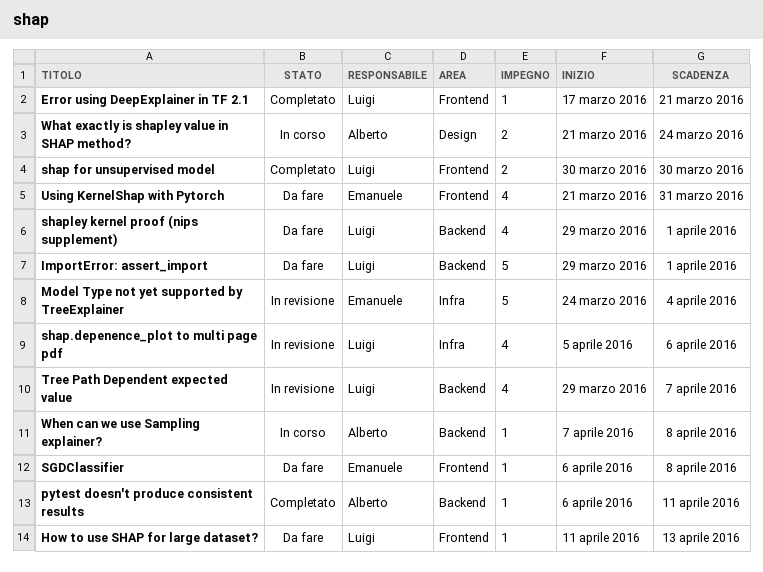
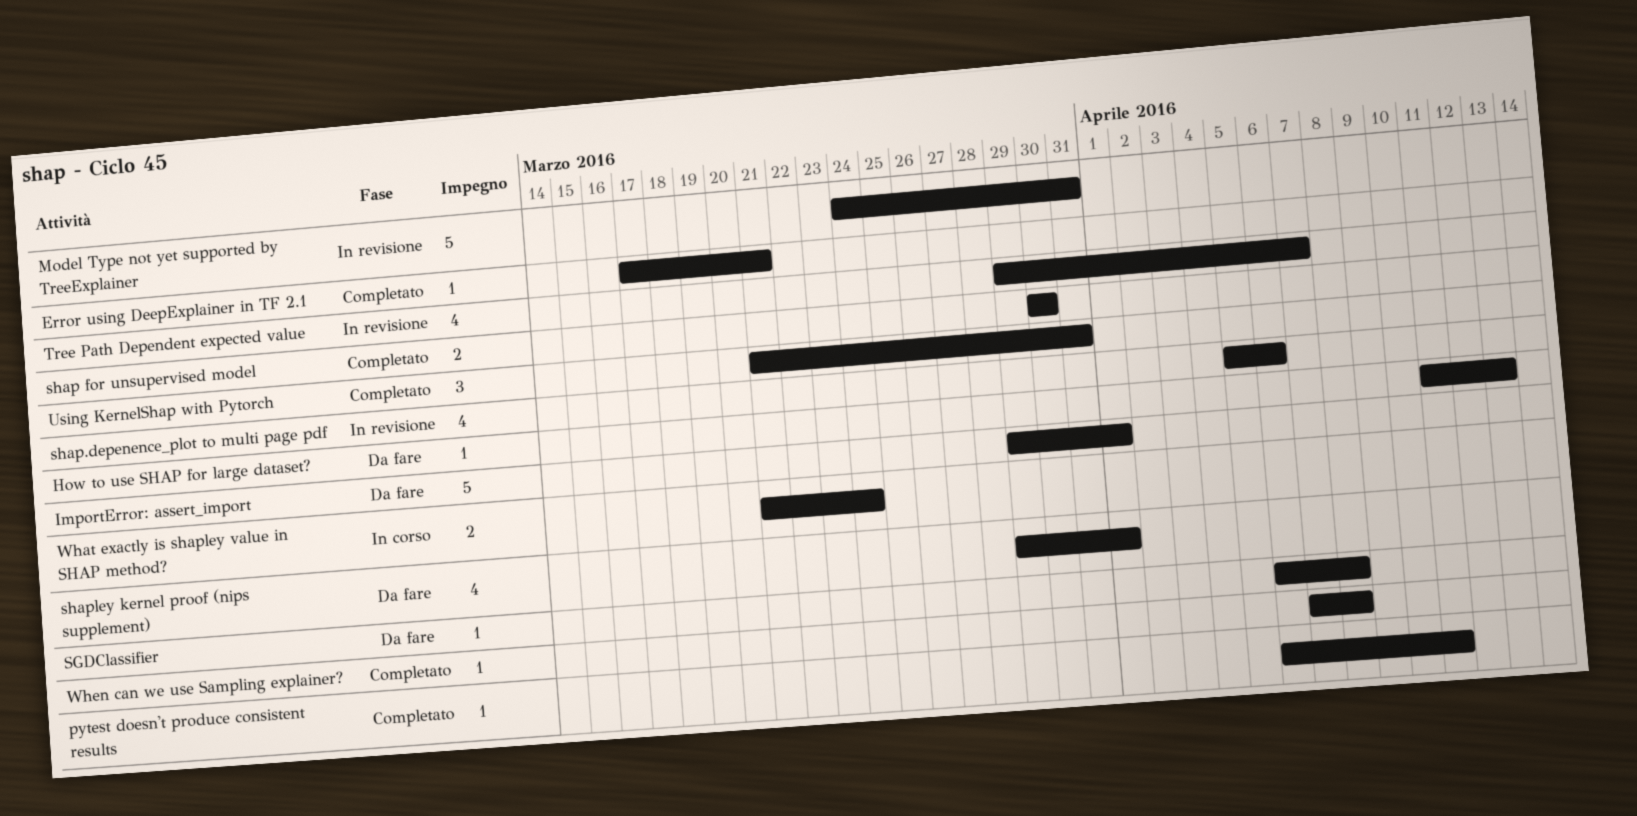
Model Type not yet supported by TreeExplainer, due: Apr 4 -> Mar 31
Using KernelShap with Pytorch, status: Da fare -> Completato
Using KernelShap with Pytorch, estimate: 4 -> 3
When can we use Sampling explainer?, status: In corso -> Completato

